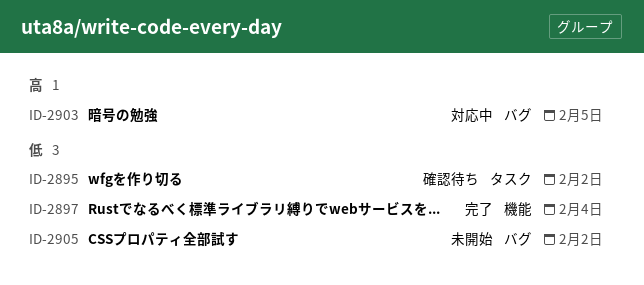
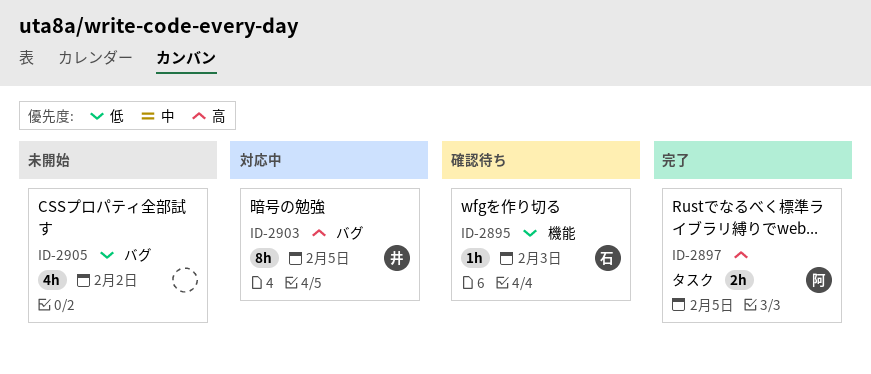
ID-2895, label: タスク -> 機能
ID-2895, due: Feb 2 -> Feb 3
ID-2897, priority: 低 -> 高
ID-2897, label: 機能 -> タスク
ID-2897, due: Feb 4 -> Feb 5

